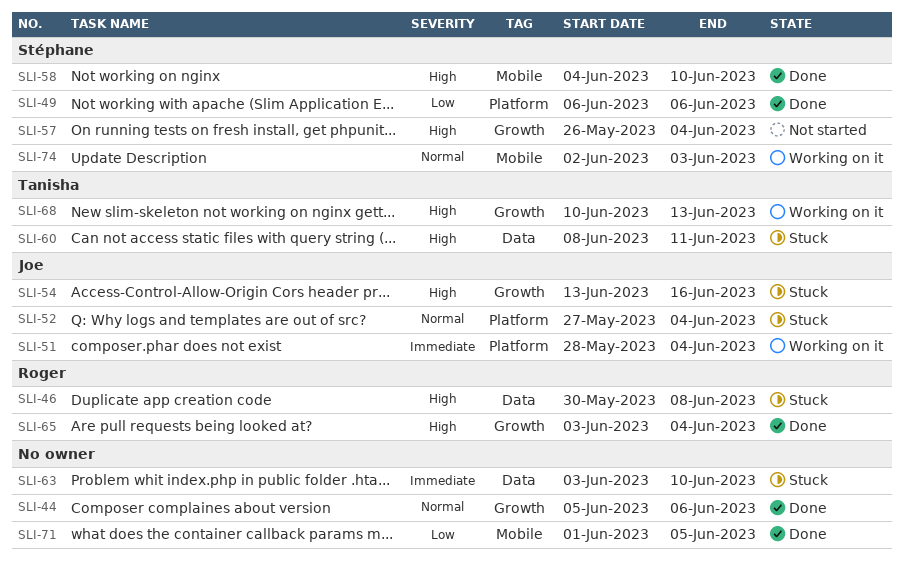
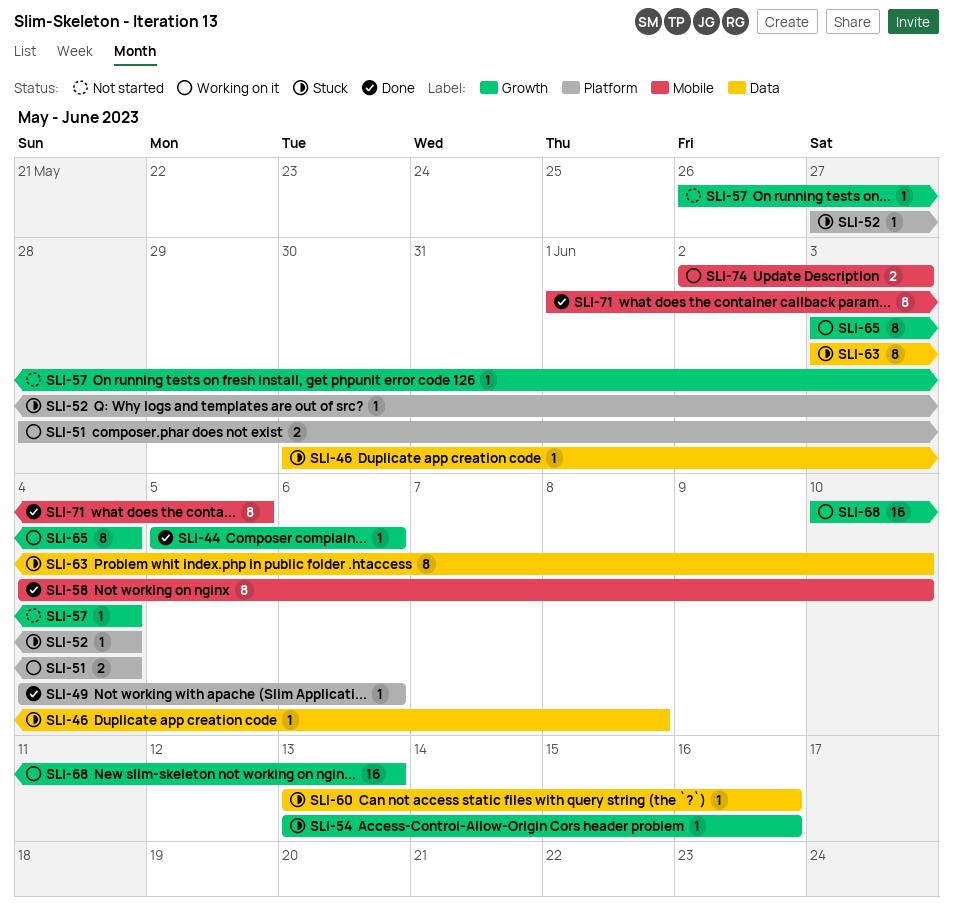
SLI-49, start: Jun 6 -> Jun 4
SLI-60, start: Jun 8 -> Jun 13
SLI-60, due: Jun 11 -> Jun 16
SLI-65, status: Done -> Working on it

